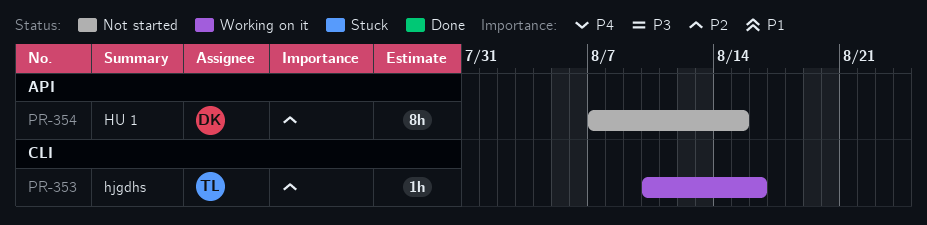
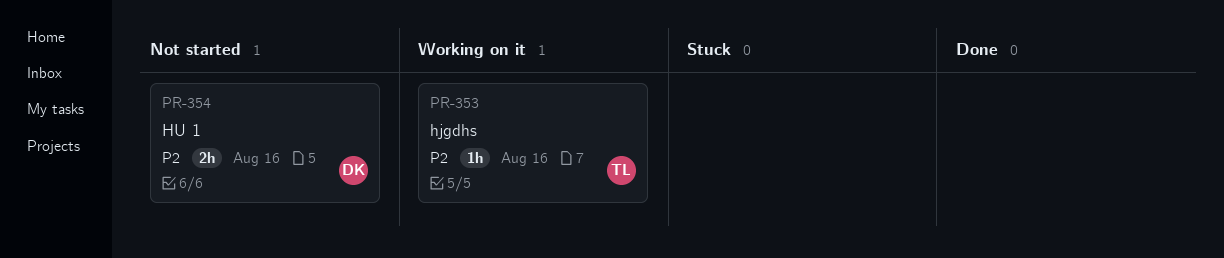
PR-354, estimate: 8h -> 2h
PR-354, due: Aug 15 -> Aug 16

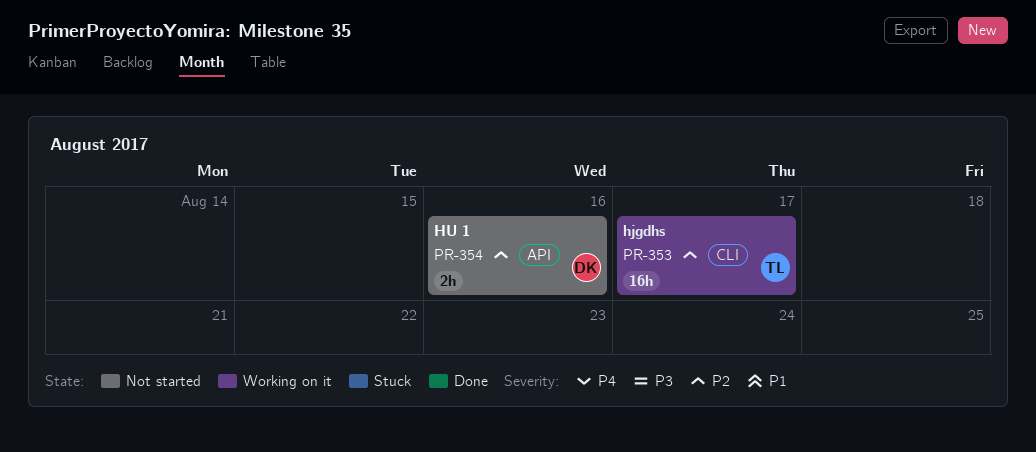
PR-353, estimate: 1h -> 16h
PR-353, due: Aug 16 -> Aug 17

